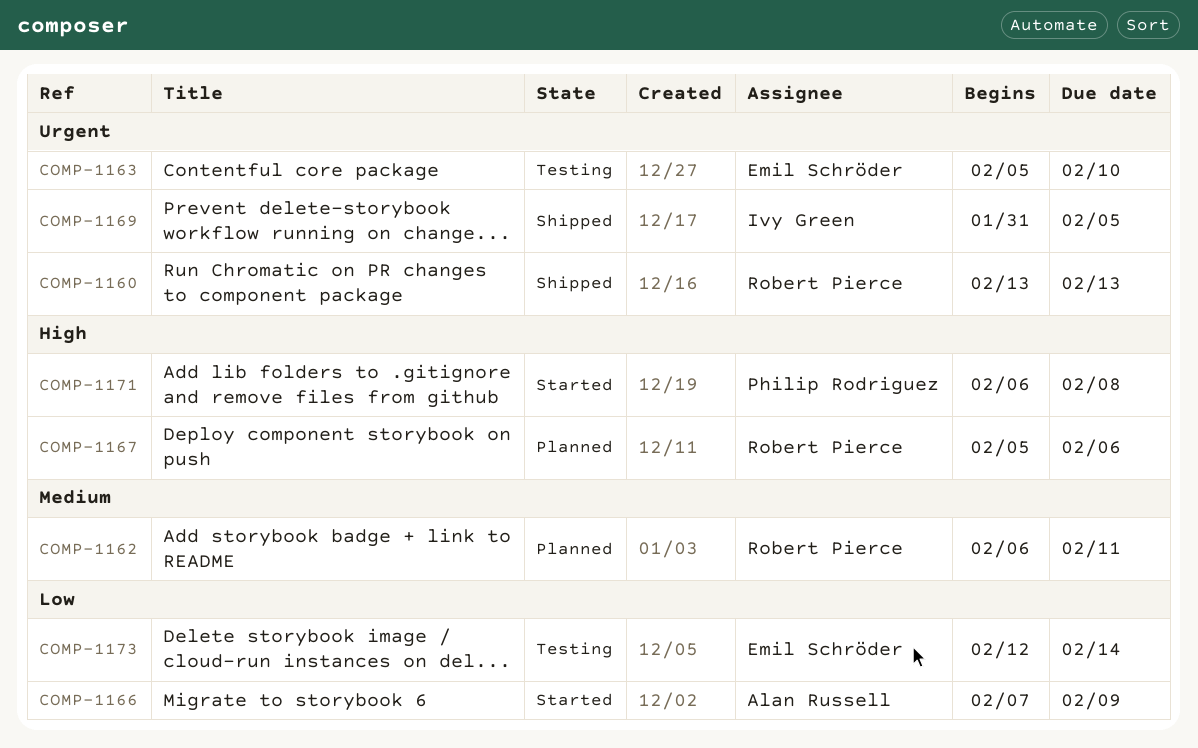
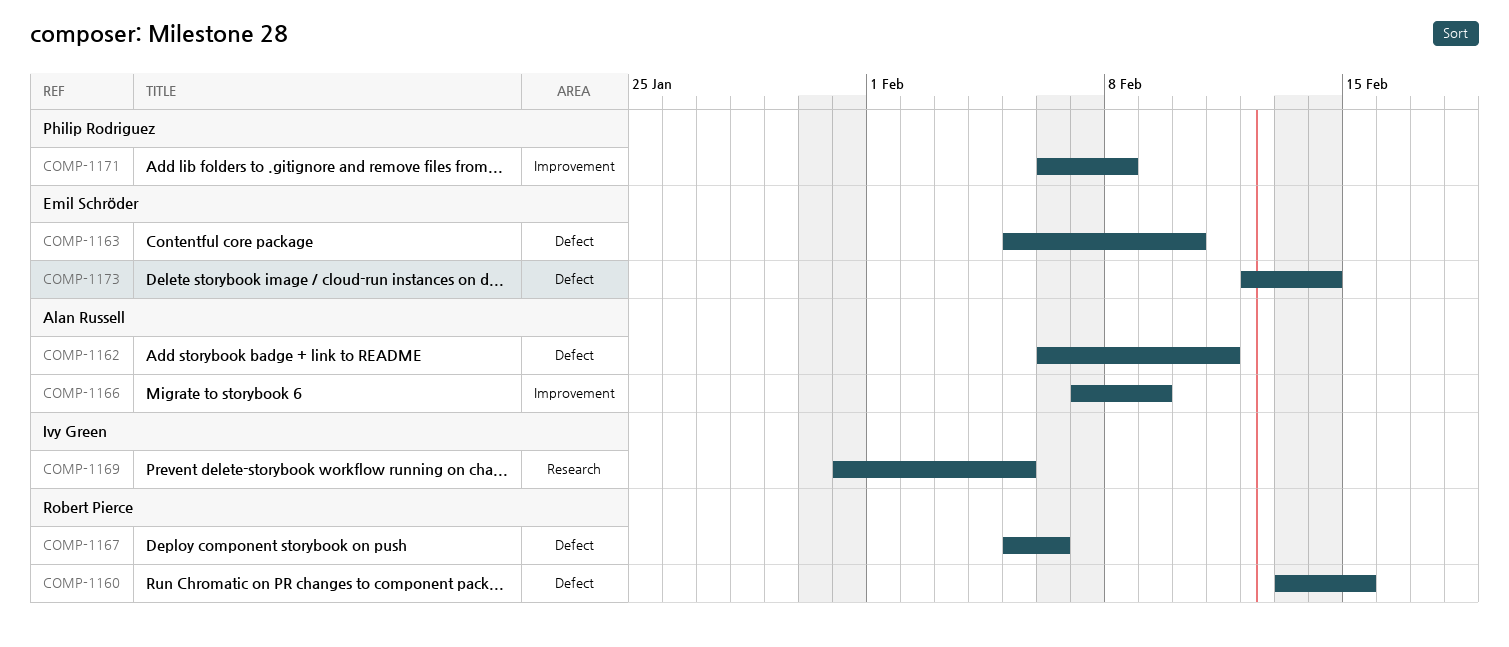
COMP-1160, due: Feb 13 -> Feb 15
COMP-1162, owner: Robert Pierce -> Alan Russell

